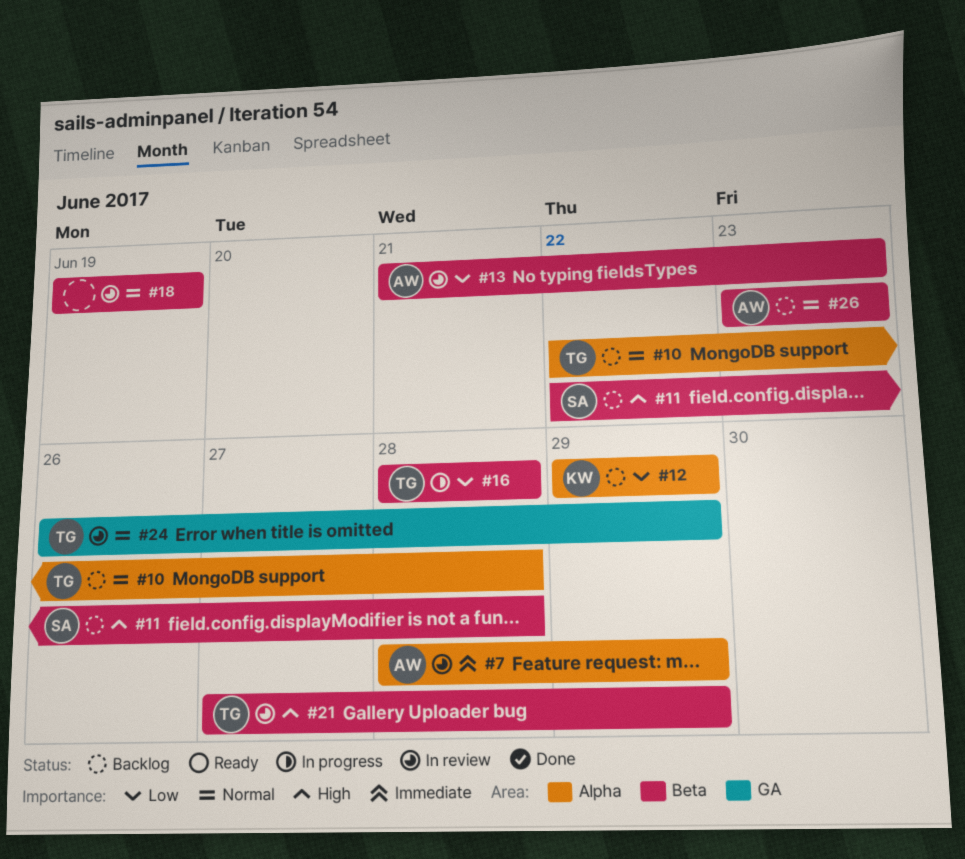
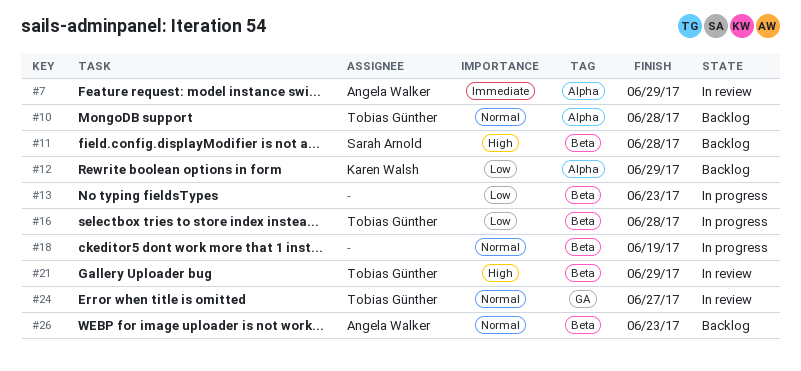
#13, status: In review -> In progress
#13, owner: Angela Walker -> none
#18, status: In review -> In progress
#24, due: Jun 29 -> Jun 27

